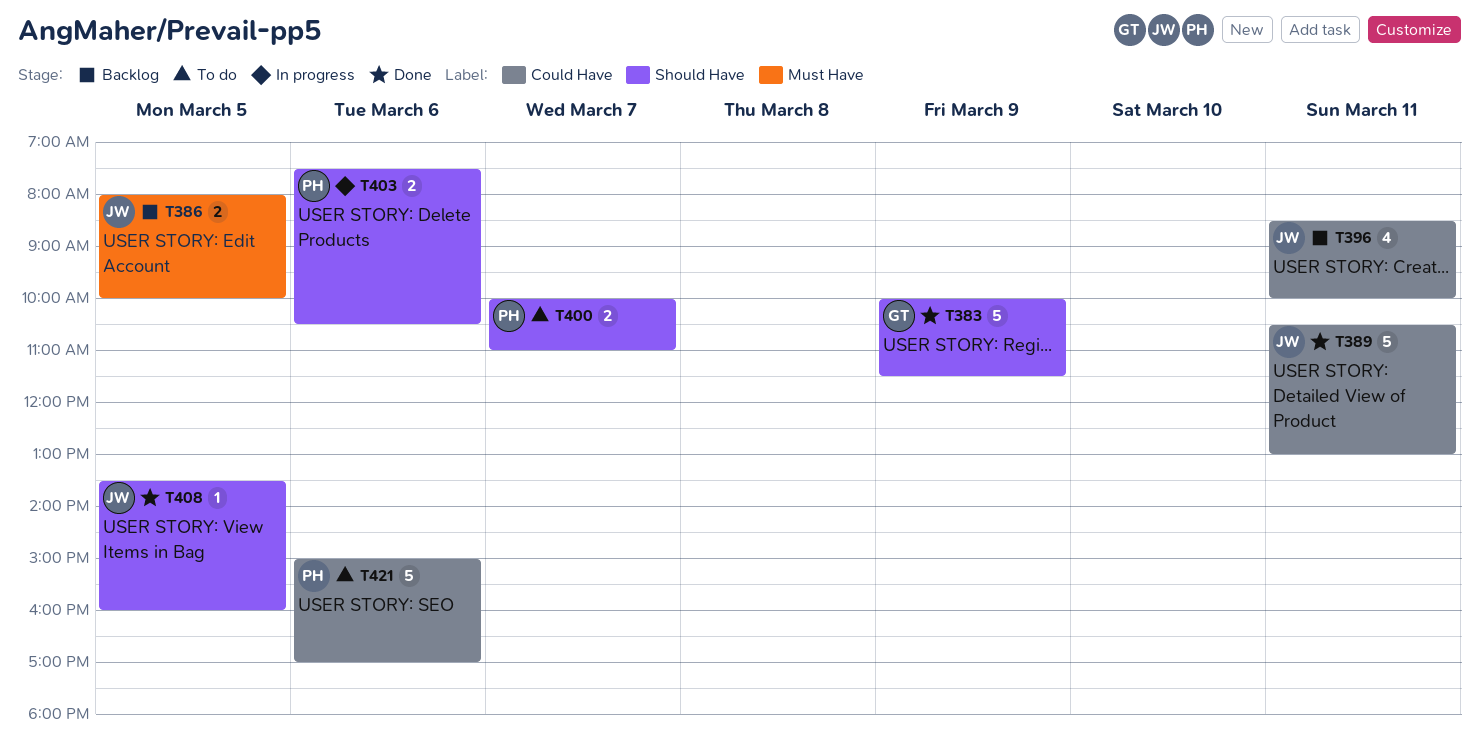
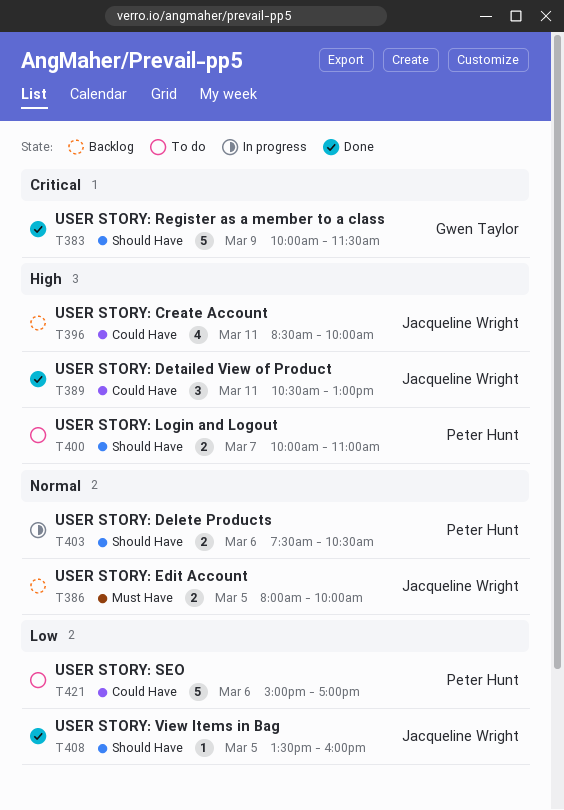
T389, estimate: 5 -> 3

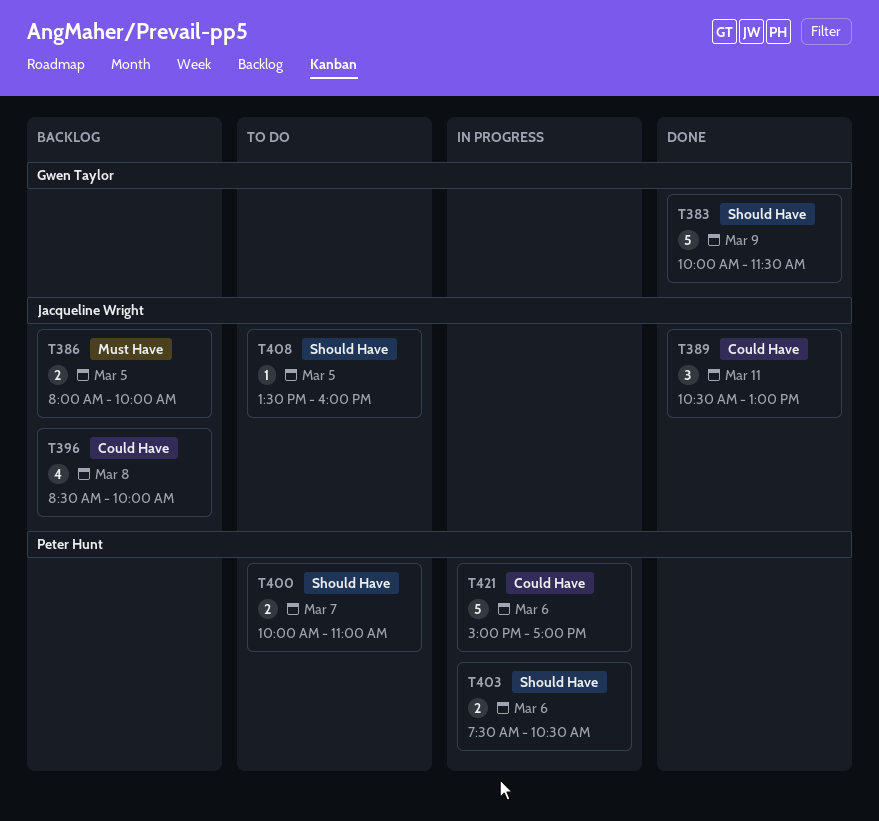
T396, day: Mar 11 -> Mar 8
T408, status: Done -> To do
T421, status: To do -> In progress

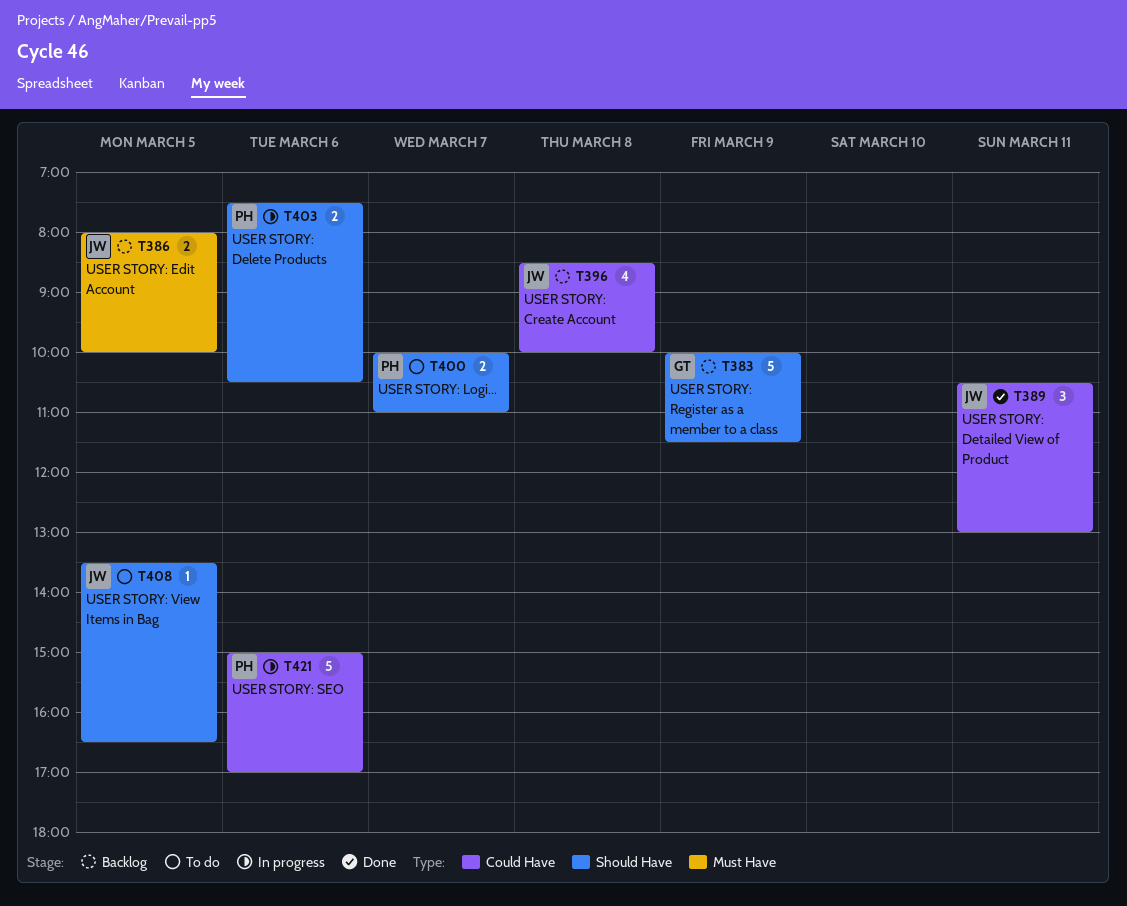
T383, status: Done -> Backlog
T408, ends: 16:00 -> 16:30

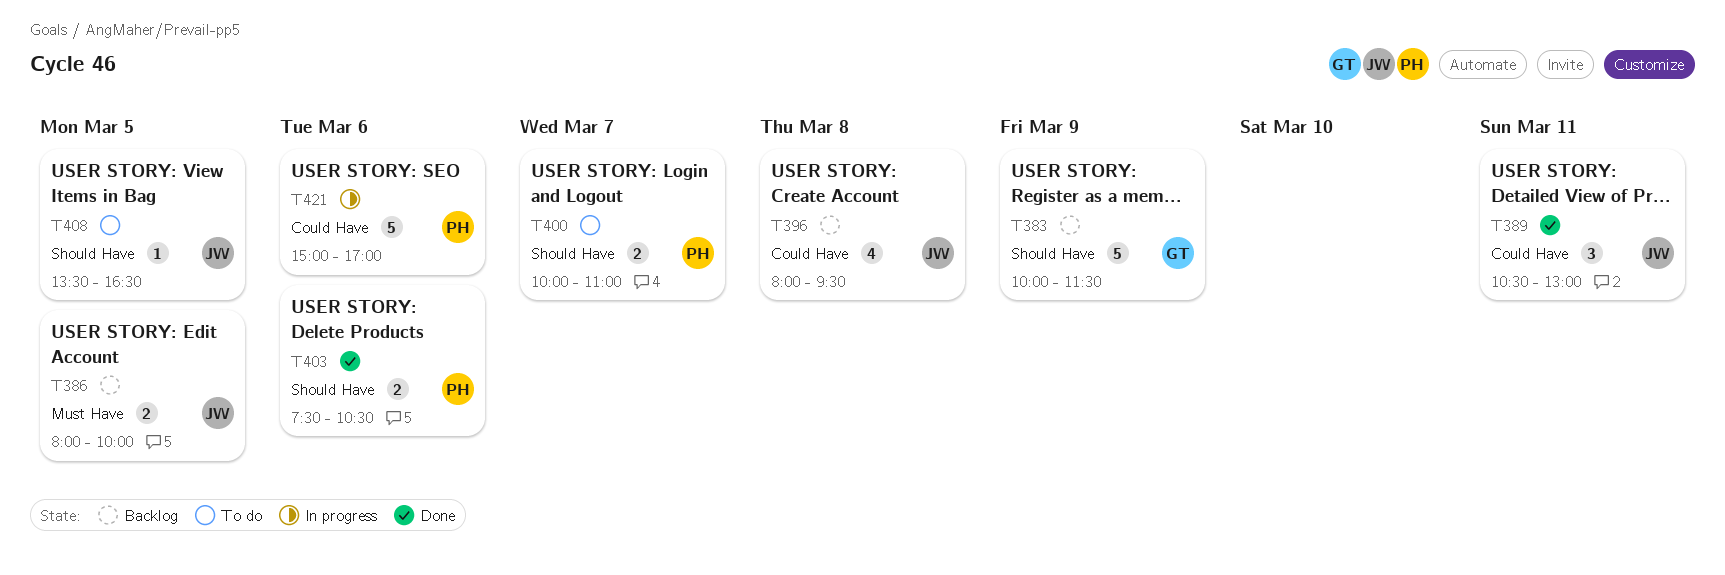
T396, begins: 08:30 -> 08:00
T396, ends: 10:00 -> 09:30
T403, status: In progress -> Done

